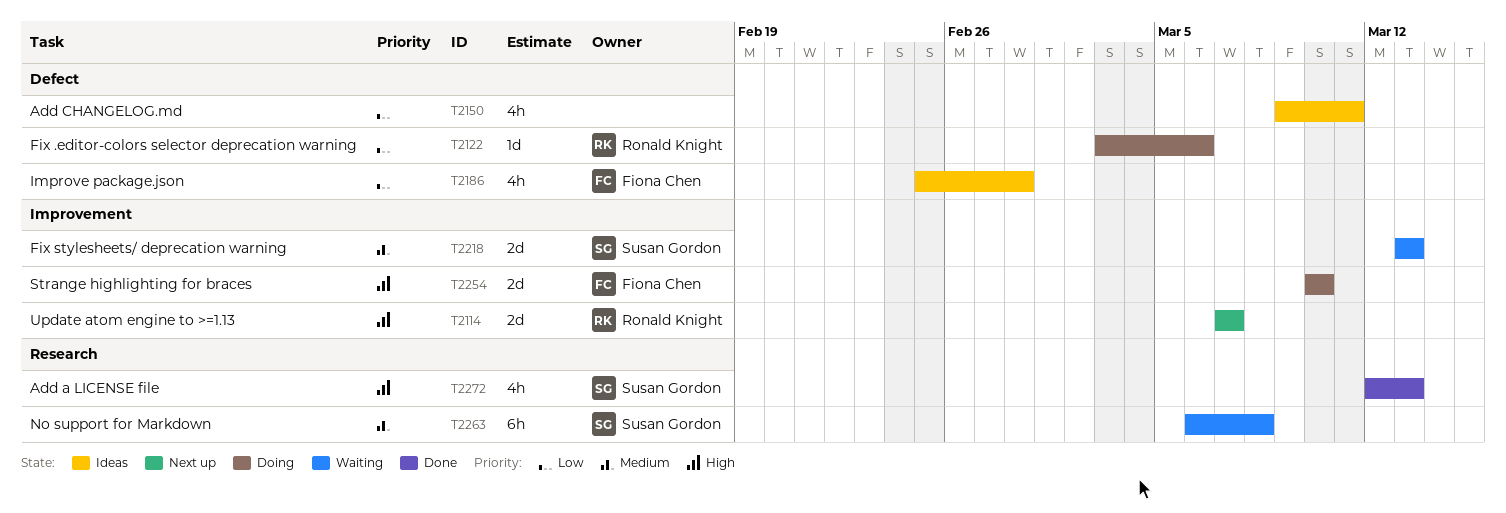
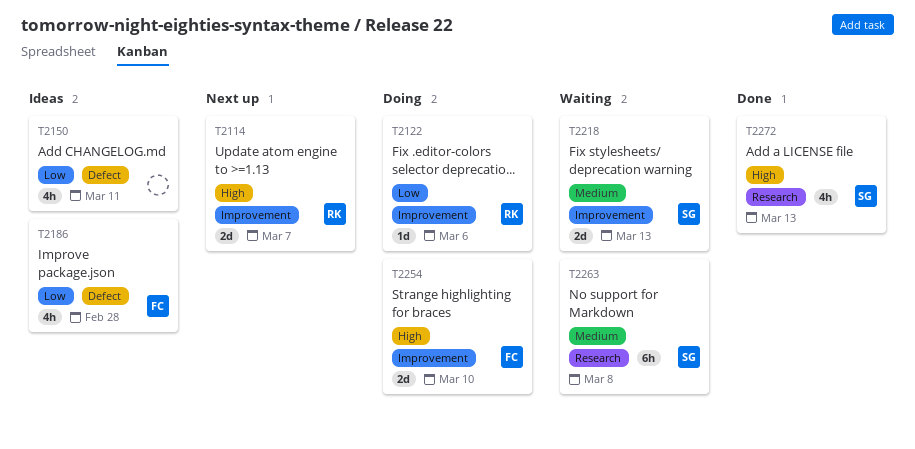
T2122, label: Defect -> Improvement

